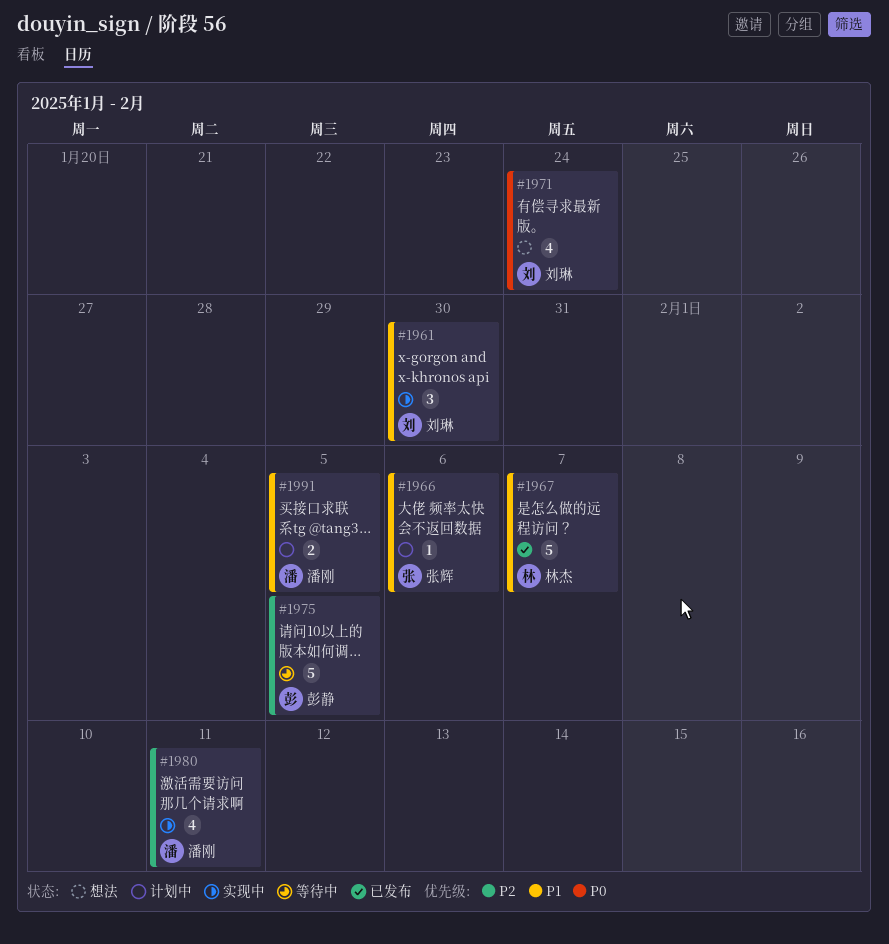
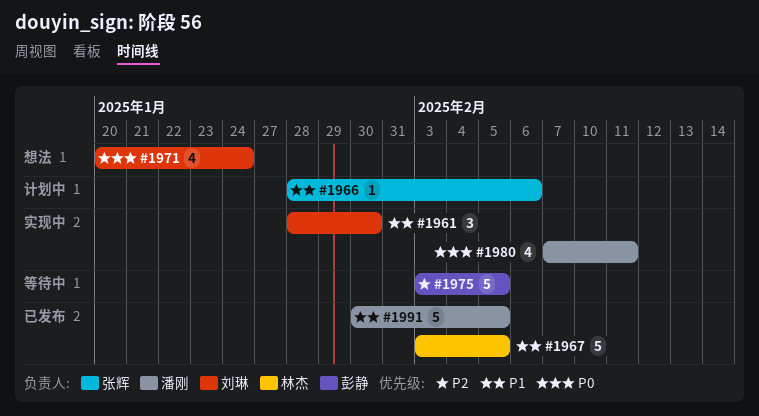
#1967, due: Feb 7 -> Feb 5
#1980, priority: P2 -> P0
#1991, status: 计划中 -> 已发布
#1991, estimate: 2 -> 5

